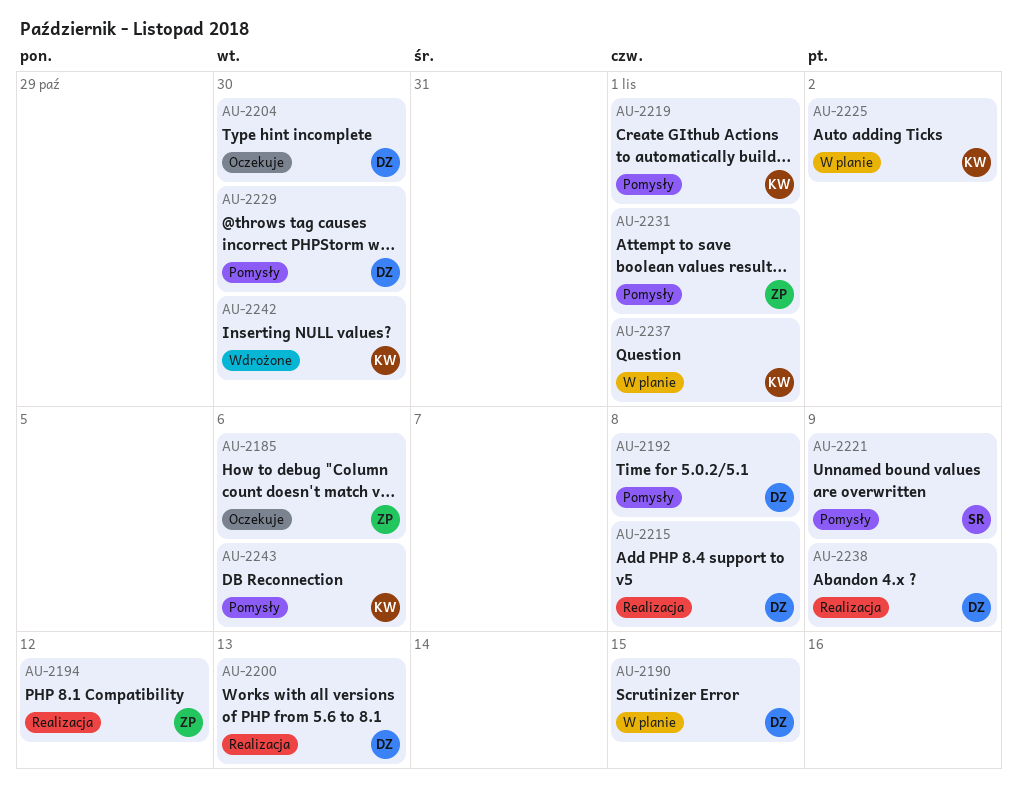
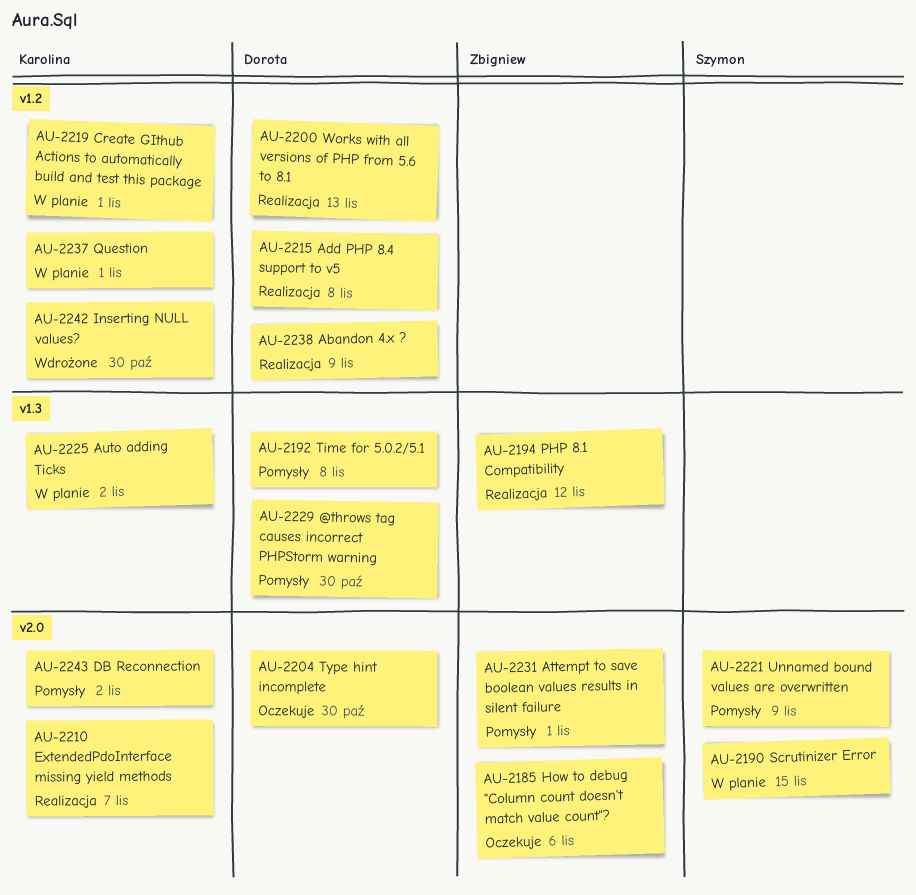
AU-2190, owner: Dorota -> Szymon
AU-2210: none -> present
AU-2219, status: Pomysły -> W planie
AU-2243, due: Nov 6 -> Nov 2

